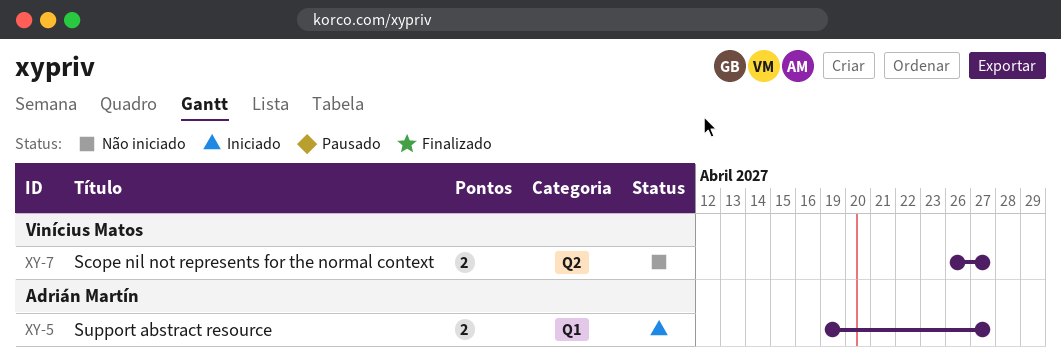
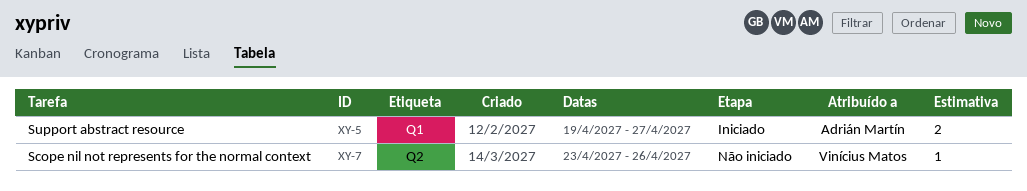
XY-7, estimate: 2 -> 1
XY-7, start: Apr 26 -> Apr 23
XY-7, due: Apr 27 -> Apr 26

